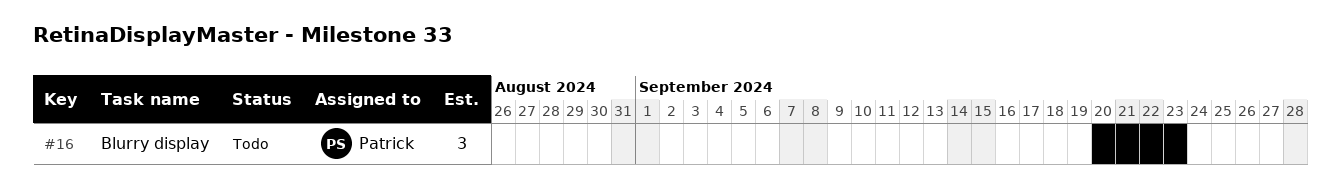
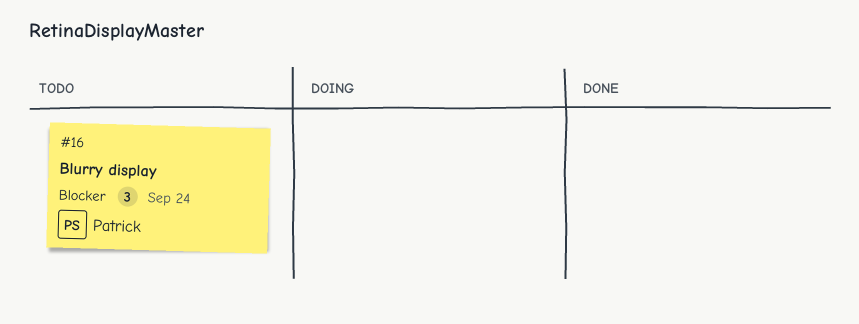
#16, due: Sep 23 -> Sep 24

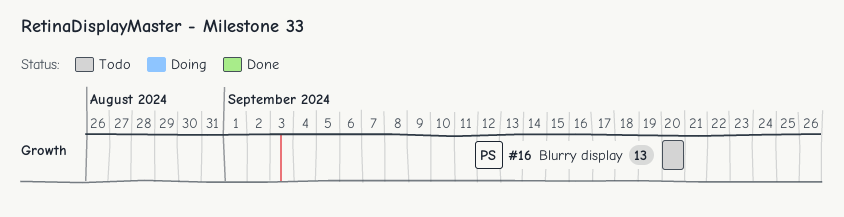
#16, estimate: 3 -> 13
#16, due: Sep 24 -> Sep 20

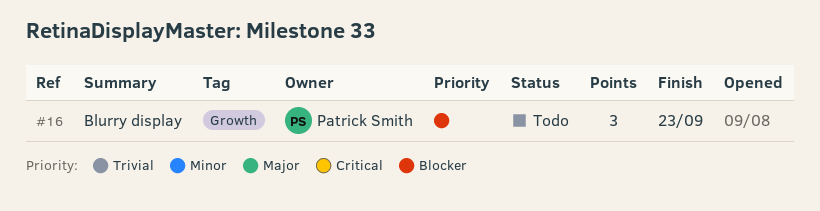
#16, estimate: 13 -> 3
#16, due: Sep 20 -> Sep 23

